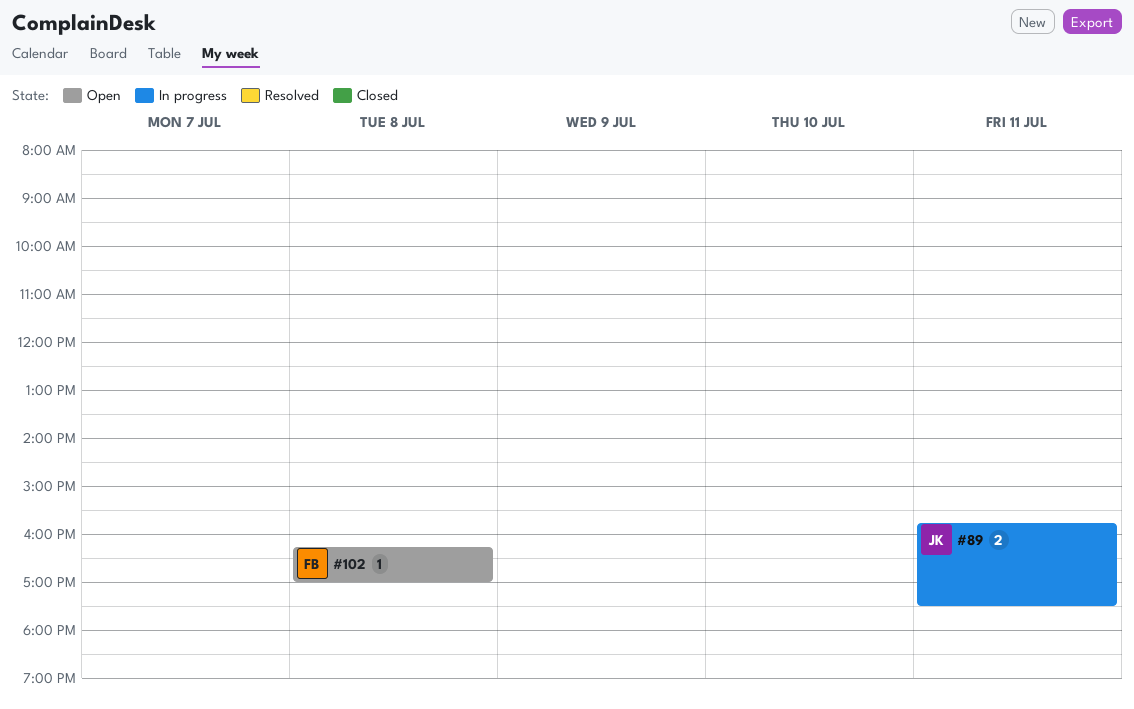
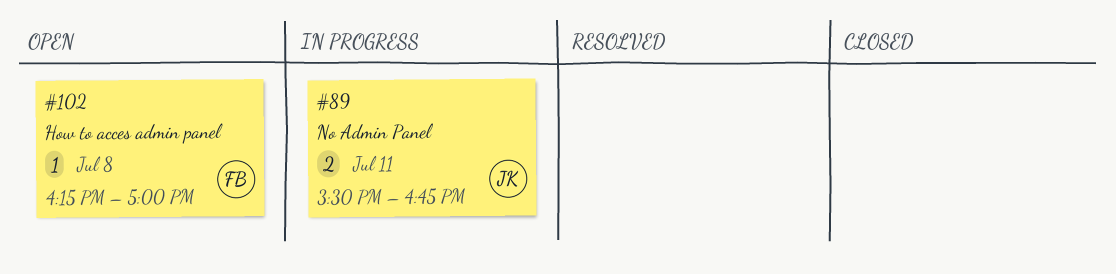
#89, begins: 15:45 -> 15:30
#89, ends: 17:30 -> 16:45

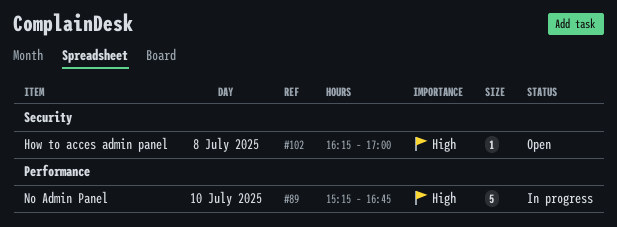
#89, estimate: 2 -> 5
#89, day: Jul 11 -> Jul 10
#89, begins: 15:30 -> 15:15

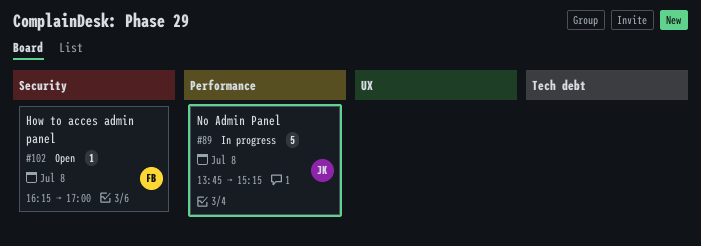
#89, day: Jul 10 -> Jul 8
#89, begins: 15:15 -> 13:45
#89, ends: 16:45 -> 15:15

